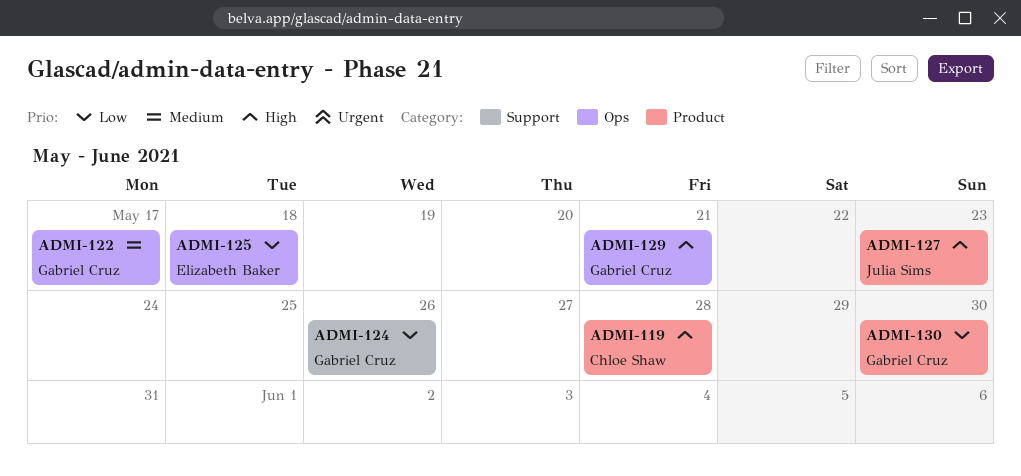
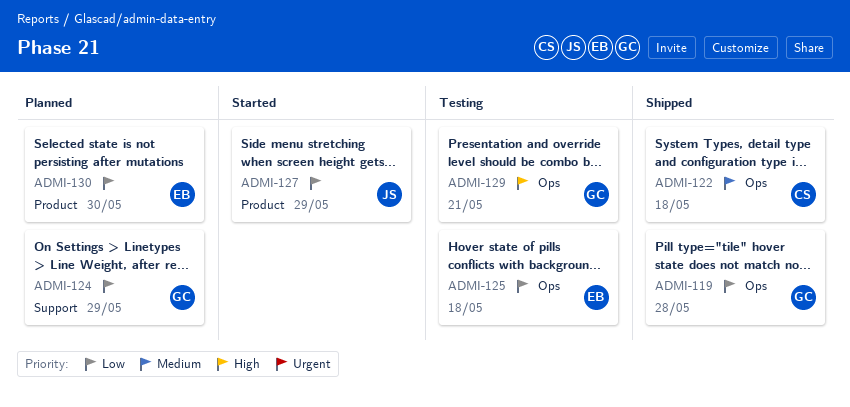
ADMI-119, owner: Chloe Shaw -> Gabriel Cruz
ADMI-119, priority: High -> Low
ADMI-119, label: Product -> Ops
ADMI-122, owner: Gabriel Cruz -> Chloe Shaw
ADMI-122, due: May 17 -> May 18
ADMI-124, due: May 26 -> May 29
ADMI-127, priority: High -> Low
ADMI-127, due: May 23 -> May 29
ADMI-130, owner: Gabriel Cruz -> Elizabeth Baker

